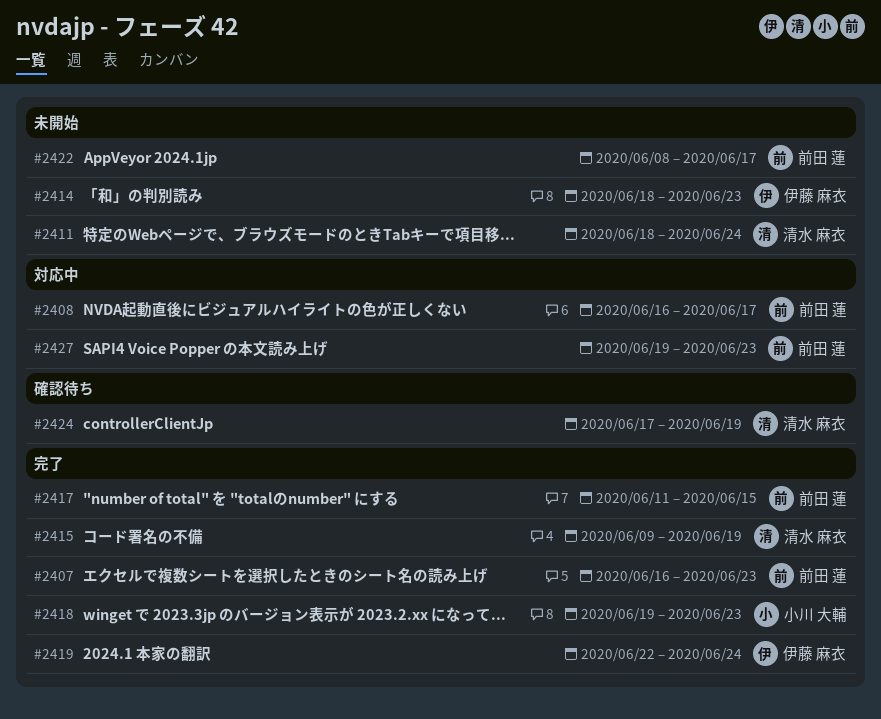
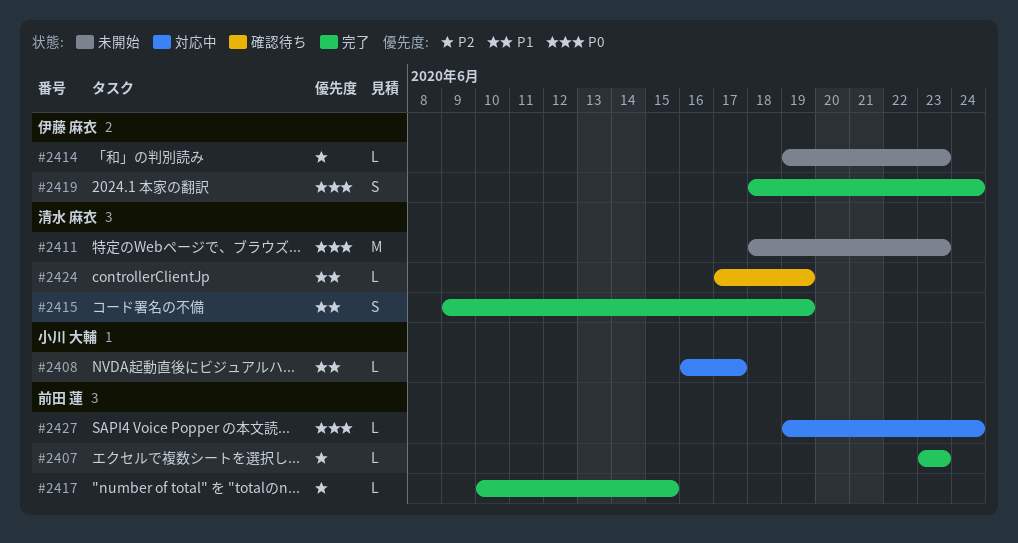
#2407, start: Jun 16 -> Jun 23
#2408, owner: 前田 蓮 -> 小川 大輔
#2411, due: Jun 24 -> Jun 23
#2414, start: Jun 18 -> Jun 19
#2417, start: Jun 11 -> Jun 10
#2418: present -> none
#2419, start: Jun 22 -> Jun 18
#2422: present -> none
#2427, due: Jun 23 -> Jun 24

